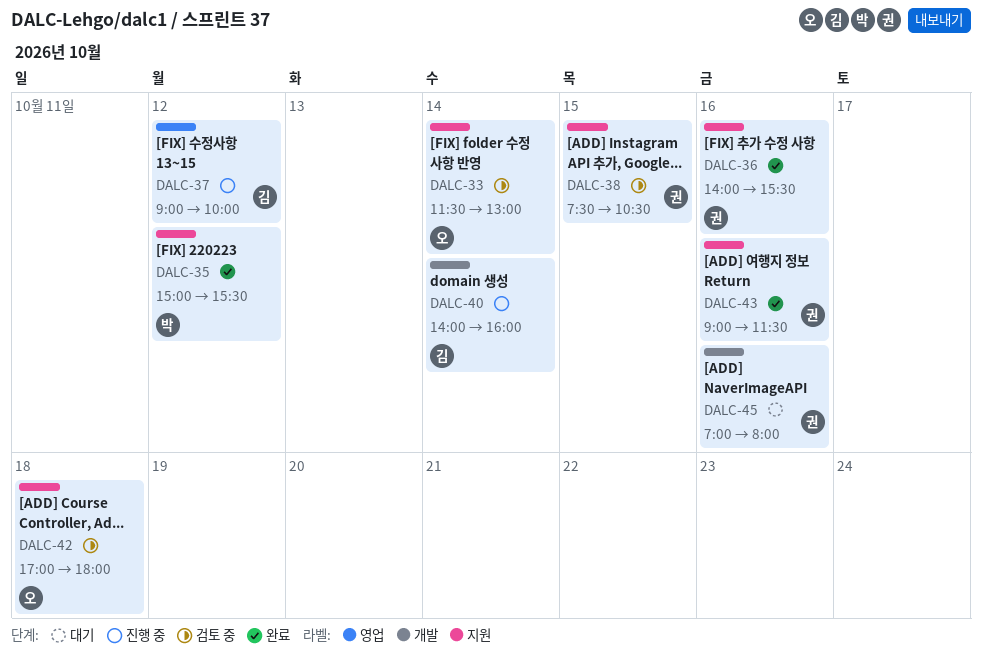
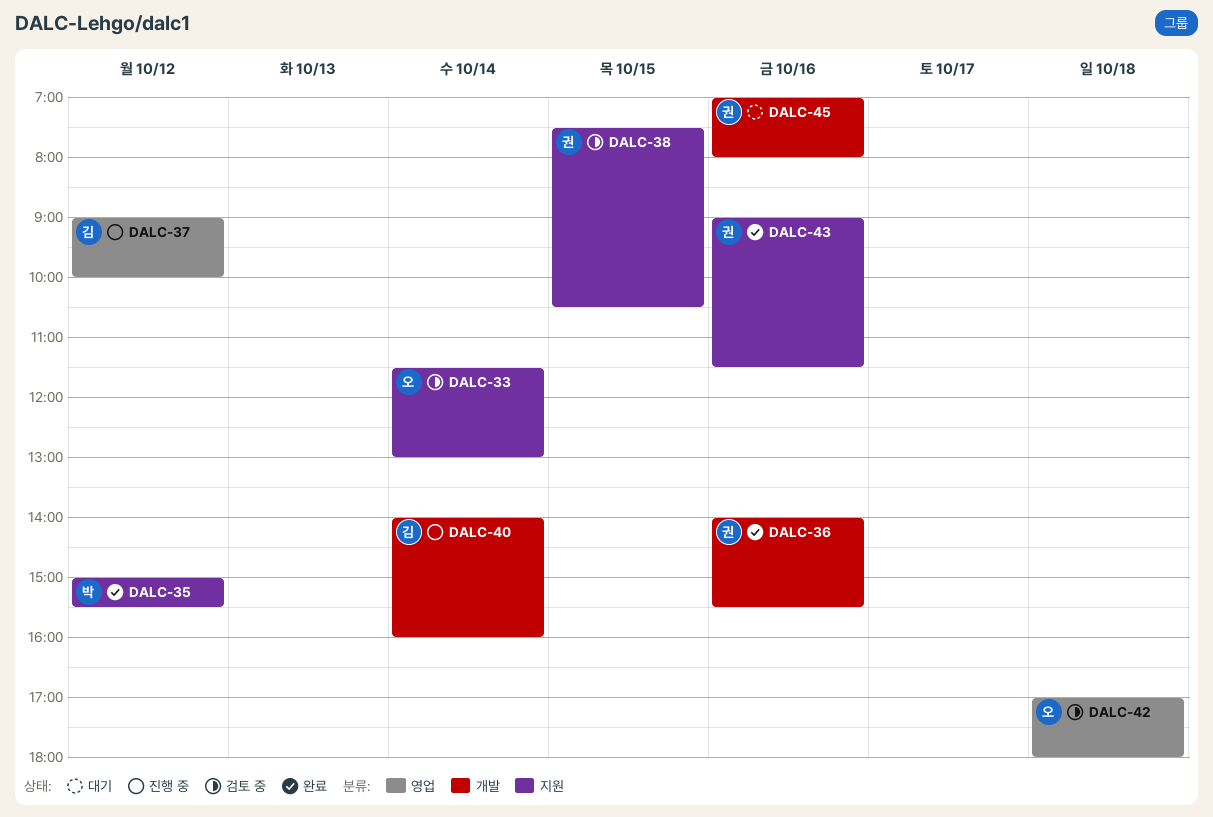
DALC-36, label: 지원 -> 개발
DALC-42, label: 지원 -> 영업

